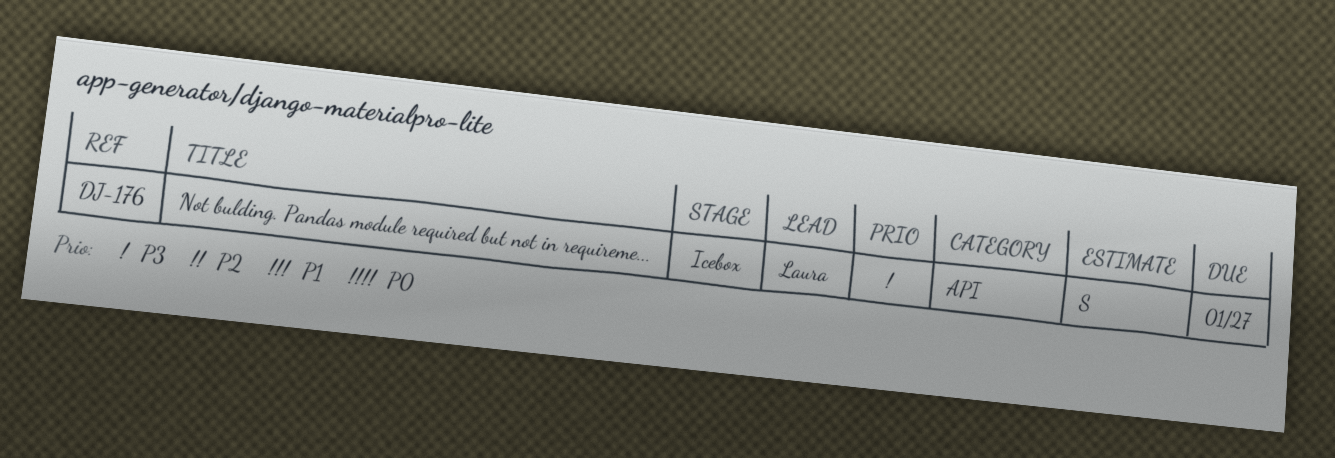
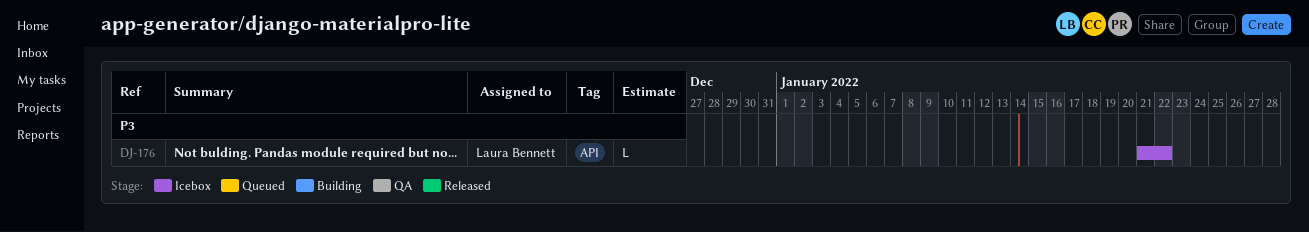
DJ-176, estimate: S -> L
DJ-176, due: Jan 27 -> Jan 22

